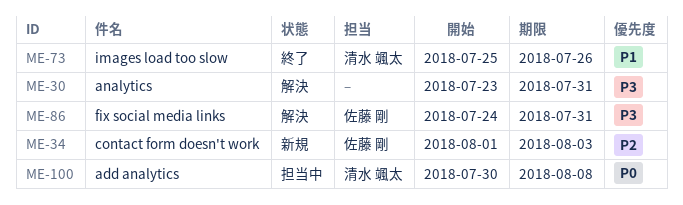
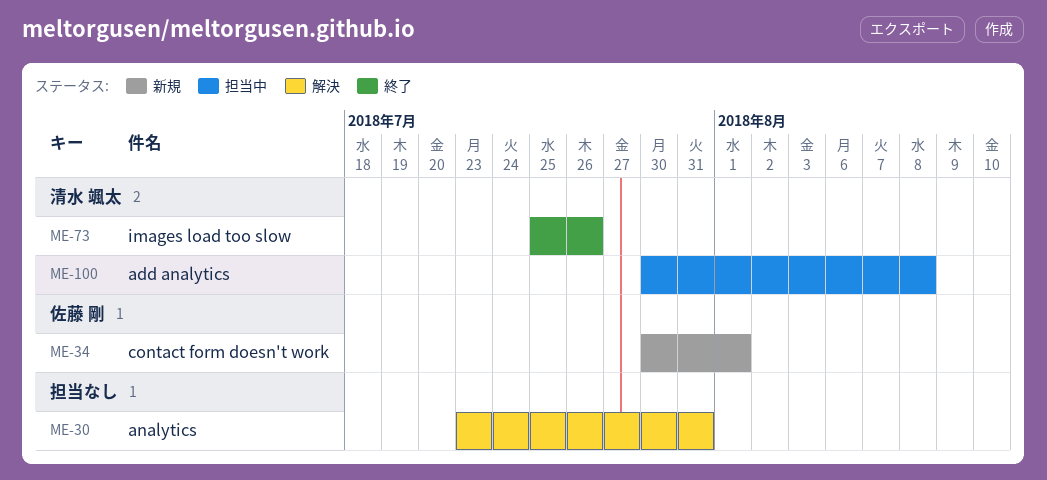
ME-34, start: Aug 1 -> Jul 30
ME-34, due: Aug 3 -> Aug 1
ME-86: present -> none

